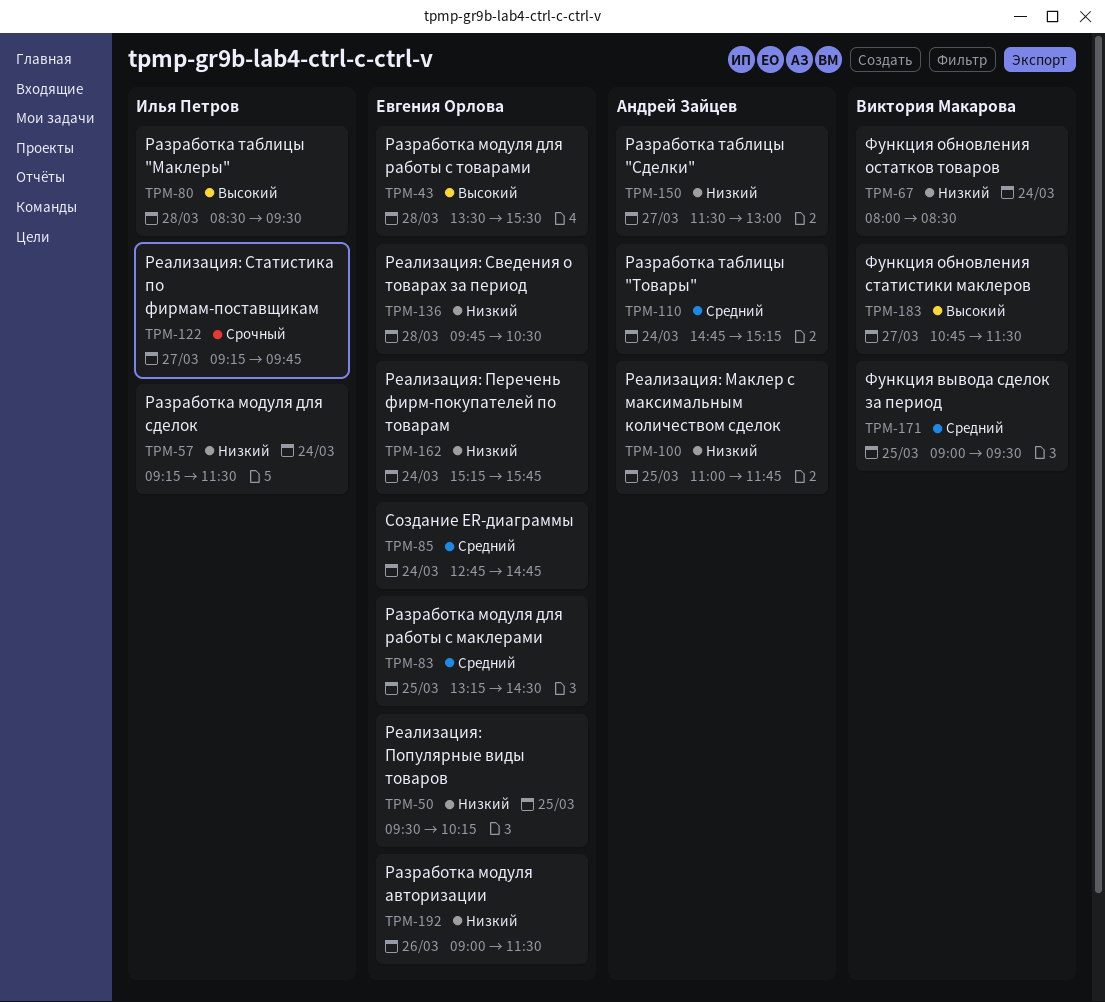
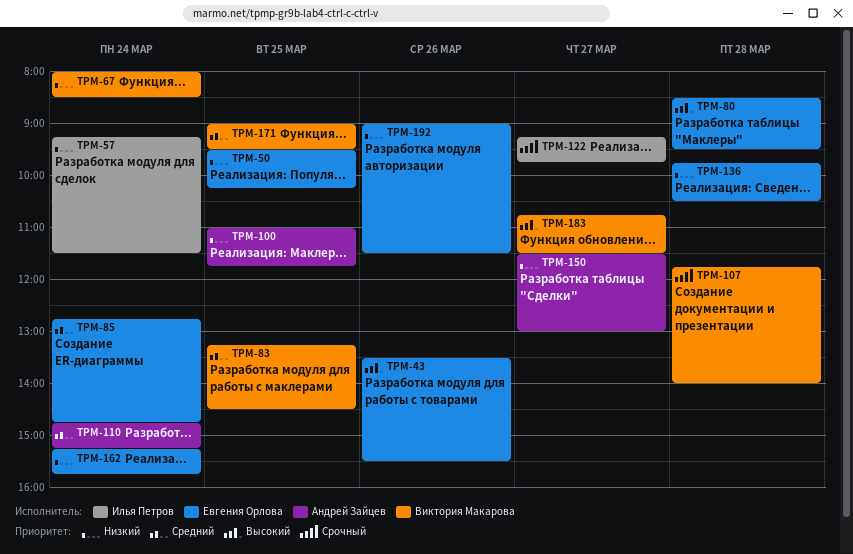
TPM-43, day: Mar 28 -> Mar 26
TPM-80, owner: Илья Петров -> Евгения Орлова
TPM-83, owner: Евгения Орлова -> Виктория Макарова
TPM-107: none -> present

